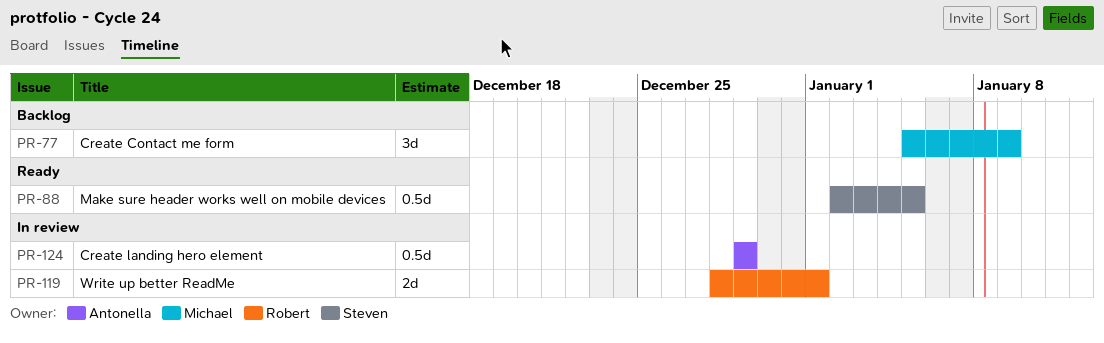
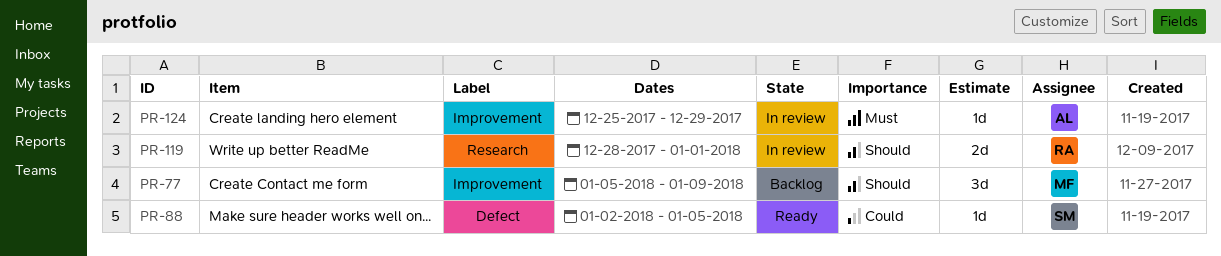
PR-88, estimate: 0.5d -> 1d
PR-124, estimate: 0.5d -> 1d
PR-124, start: Dec 29 -> Dec 25

